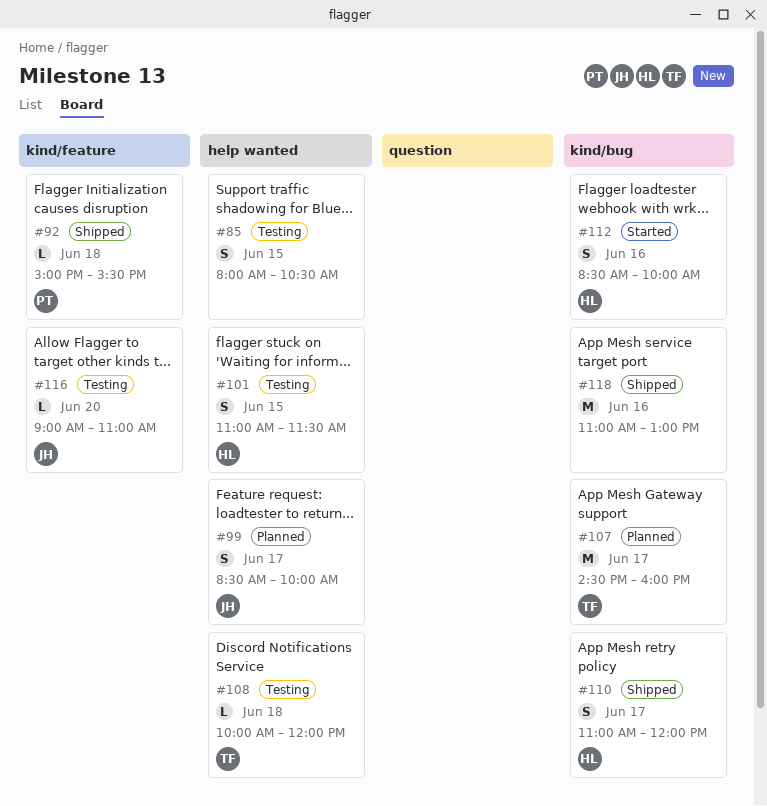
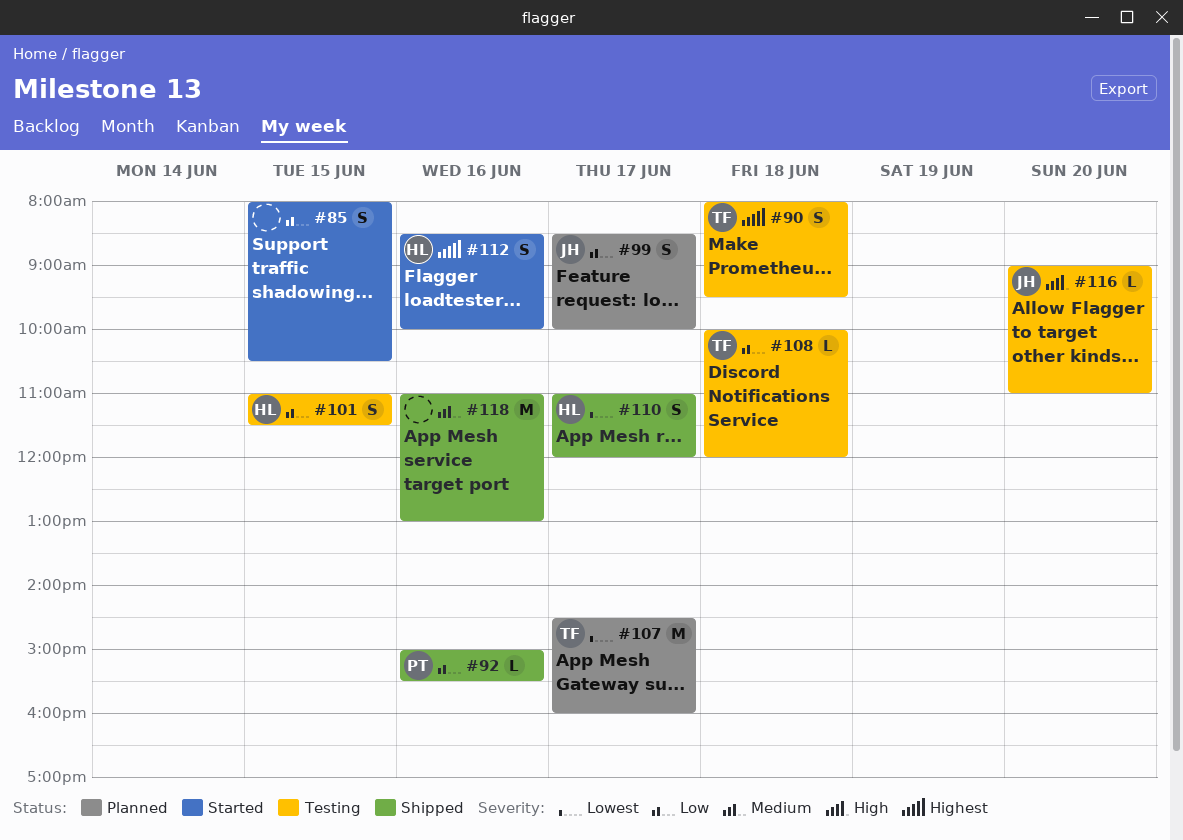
#85, status: Testing -> Started
#90: none -> present
#92, day: Jun 18 -> Jun 16

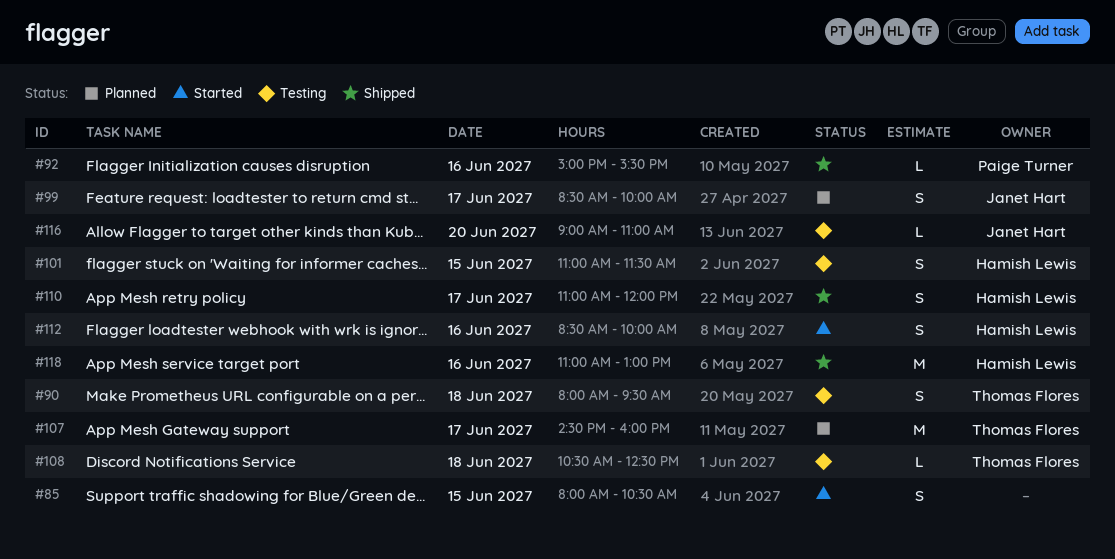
#108, begins: 10:00 -> 10:30
#108, ends: 12:00 -> 12:30
#118, owner: none -> Hamish Lewis

